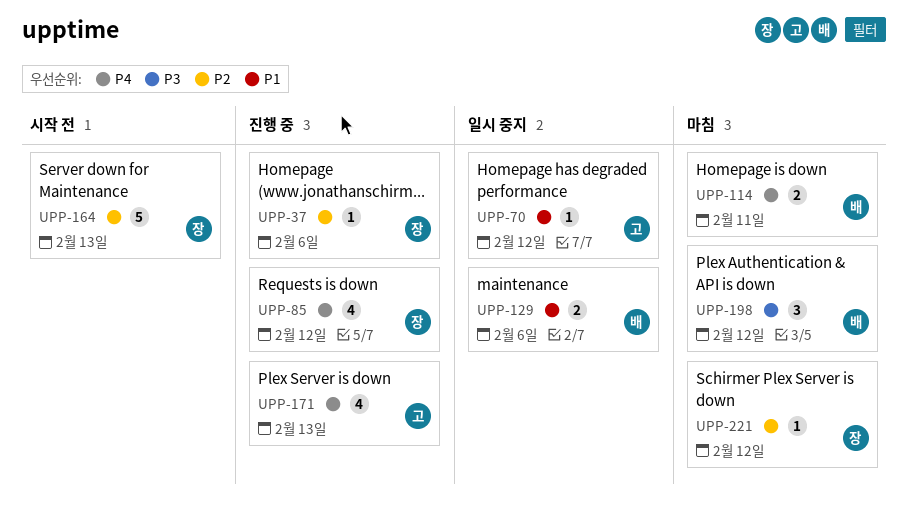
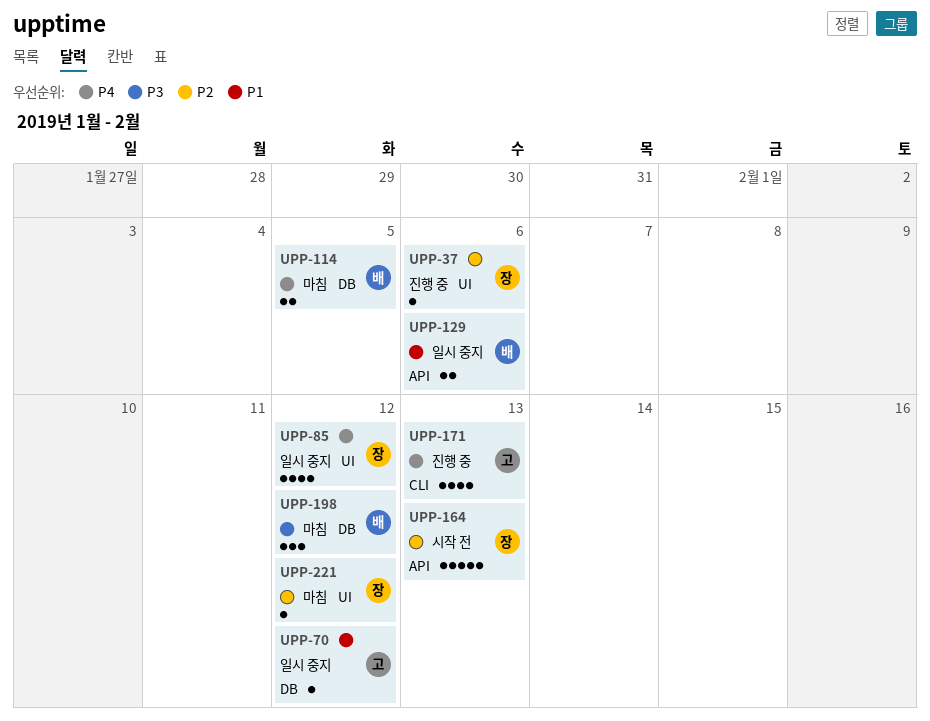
UPP-85, status: 진행 중 -> 일시 중지
UPP-114, due: Feb 11 -> Feb 5

